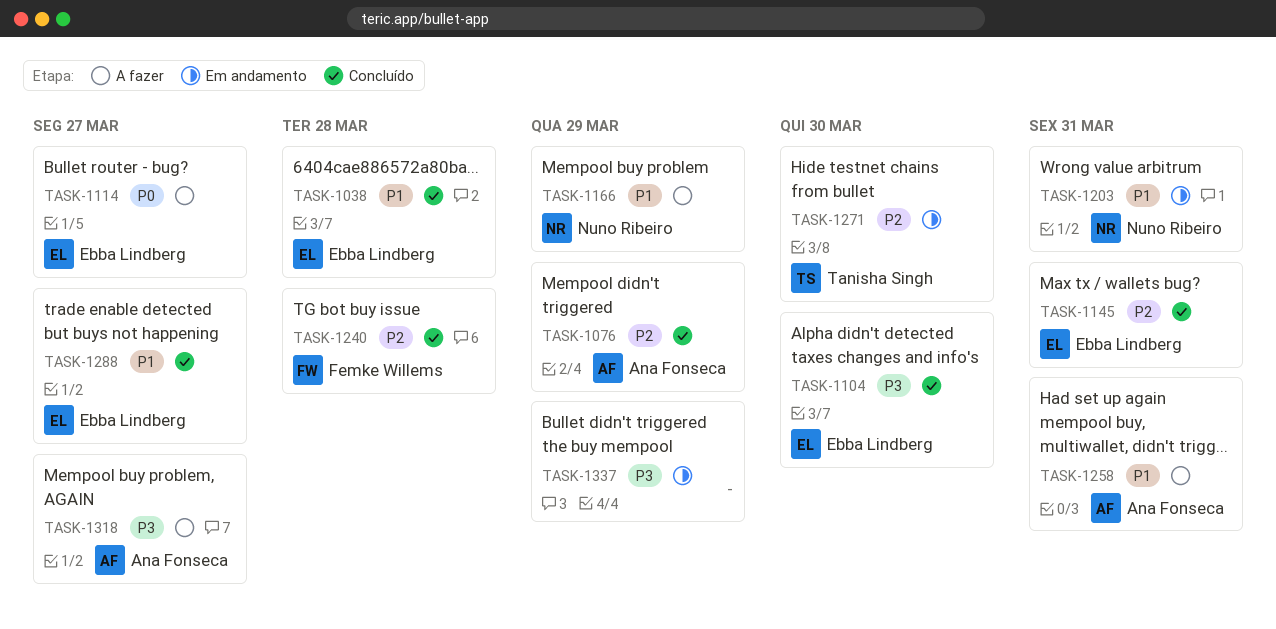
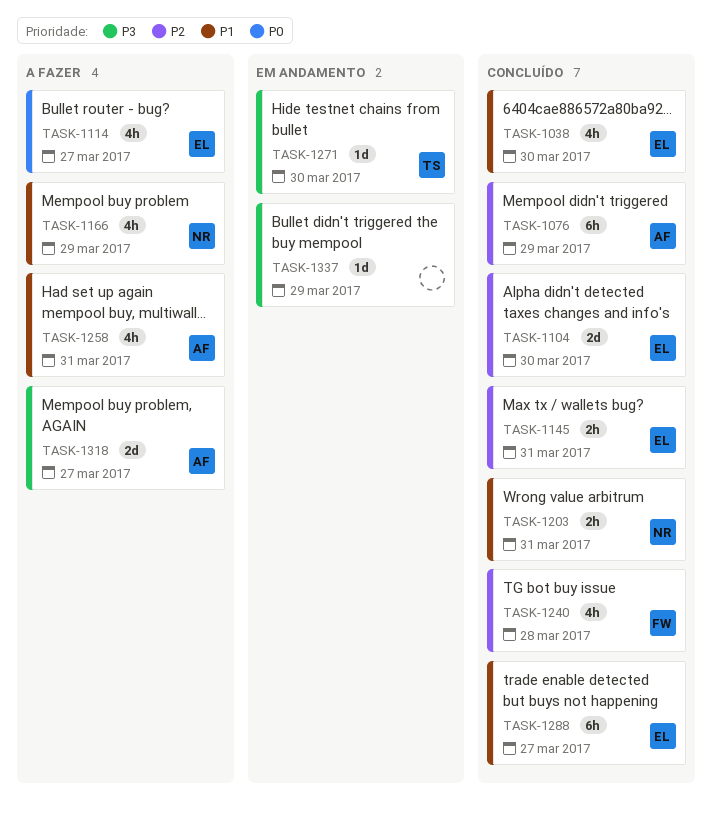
TASK-1038, due: Mar 28 -> Mar 30
TASK-1104, priority: P3 -> P2
TASK-1203, status: Em andamento -> Concluído
TASK-1271, priority: P2 -> P3

